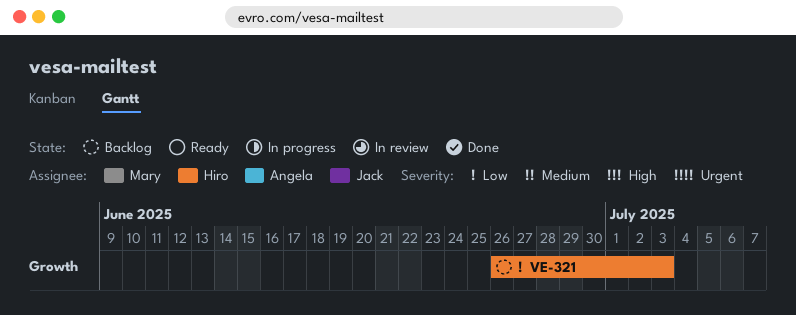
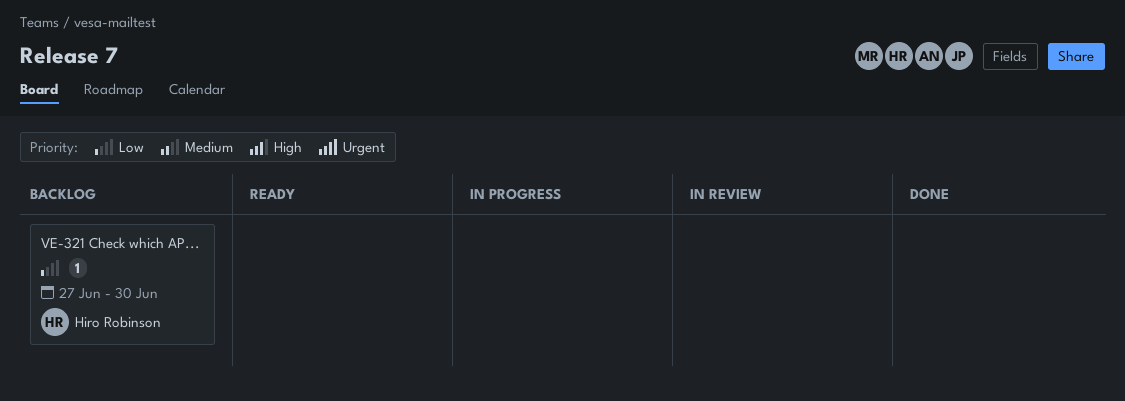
VE-321, start: Jun 26 -> Jun 27
VE-321, due: Jul 3 -> Jun 30

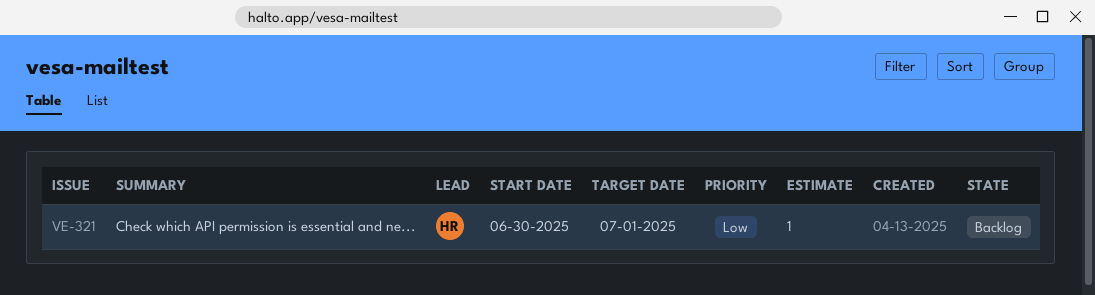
VE-321, start: Jun 27 -> Jun 30
VE-321, due: Jun 30 -> Jul 1

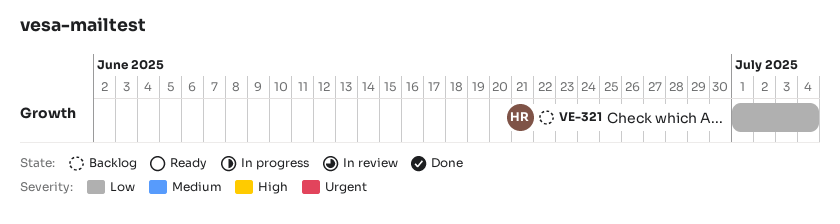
VE-321, start: Jun 30 -> Jul 1
VE-321, due: Jul 1 -> Jul 4

